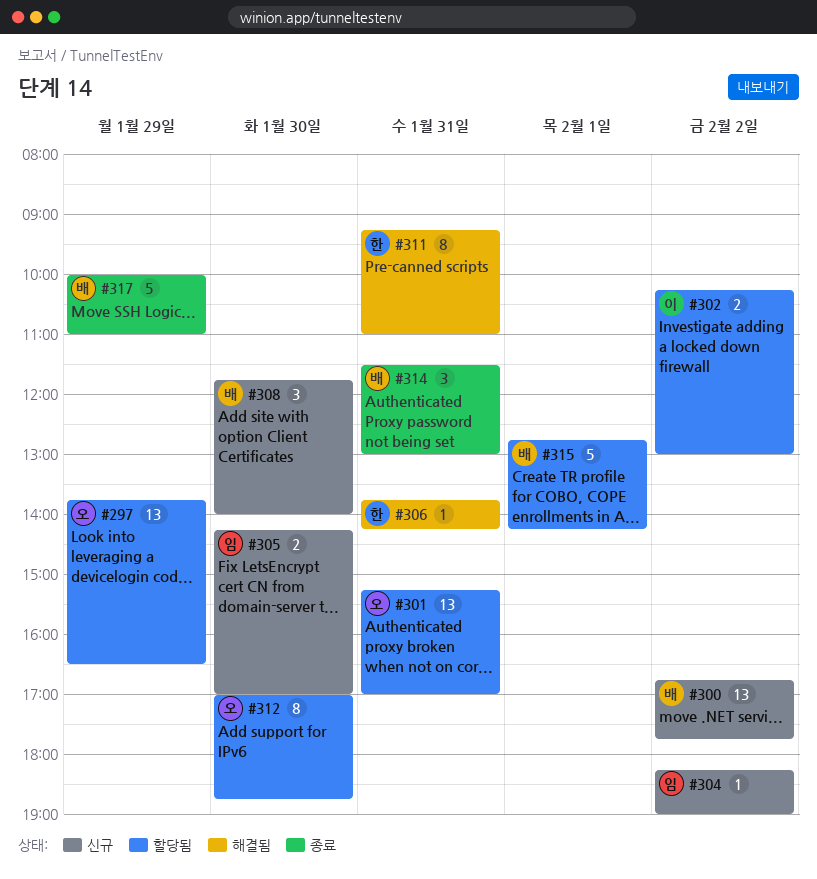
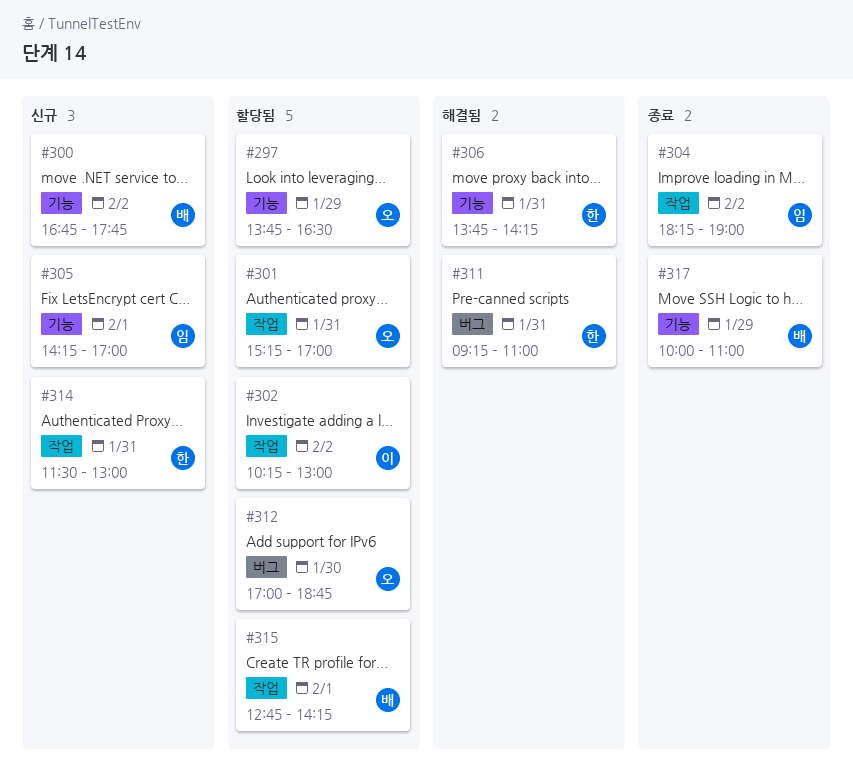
#304, status: 신규 -> 종료
#305, day: Jan 30 -> Feb 1
#308: present -> none
#314, status: 종료 -> 신규
#314, owner: 배 -> 한

